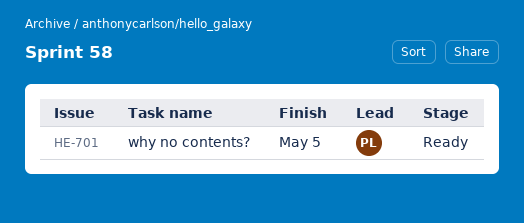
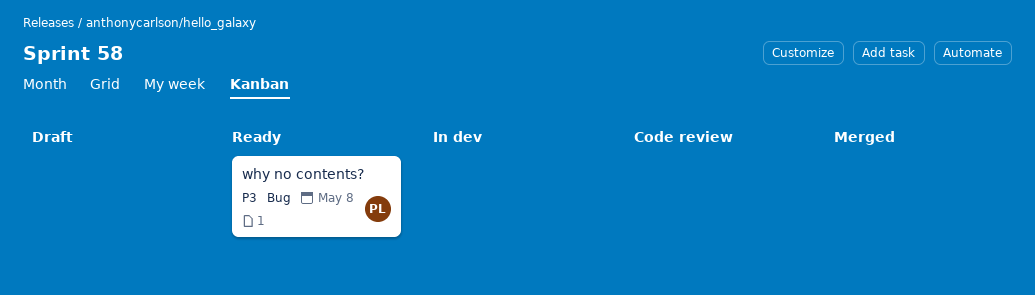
why no contents?, due: May 5 -> May 8

